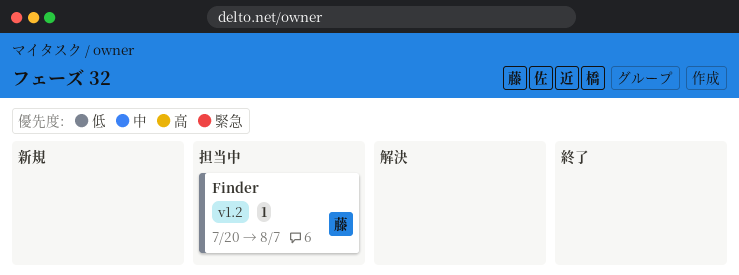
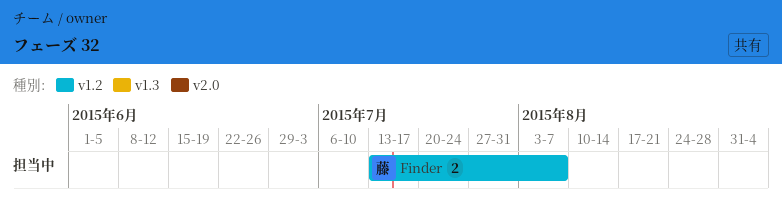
Finder, estimate: 1 -> 2
Finder, start: Jul 20 -> Jul 13

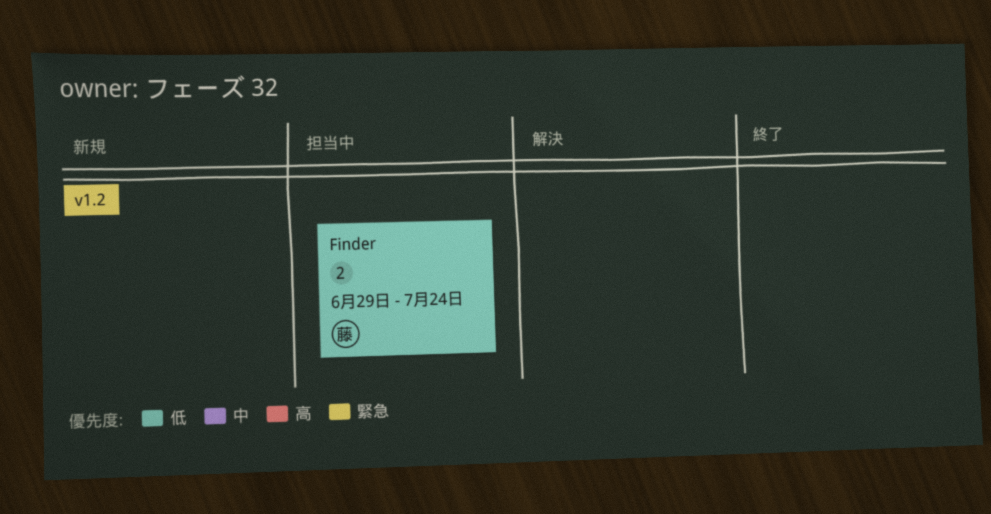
Finder, start: Jul 13 -> Jun 29
Finder, due: Aug 7 -> Jul 24

